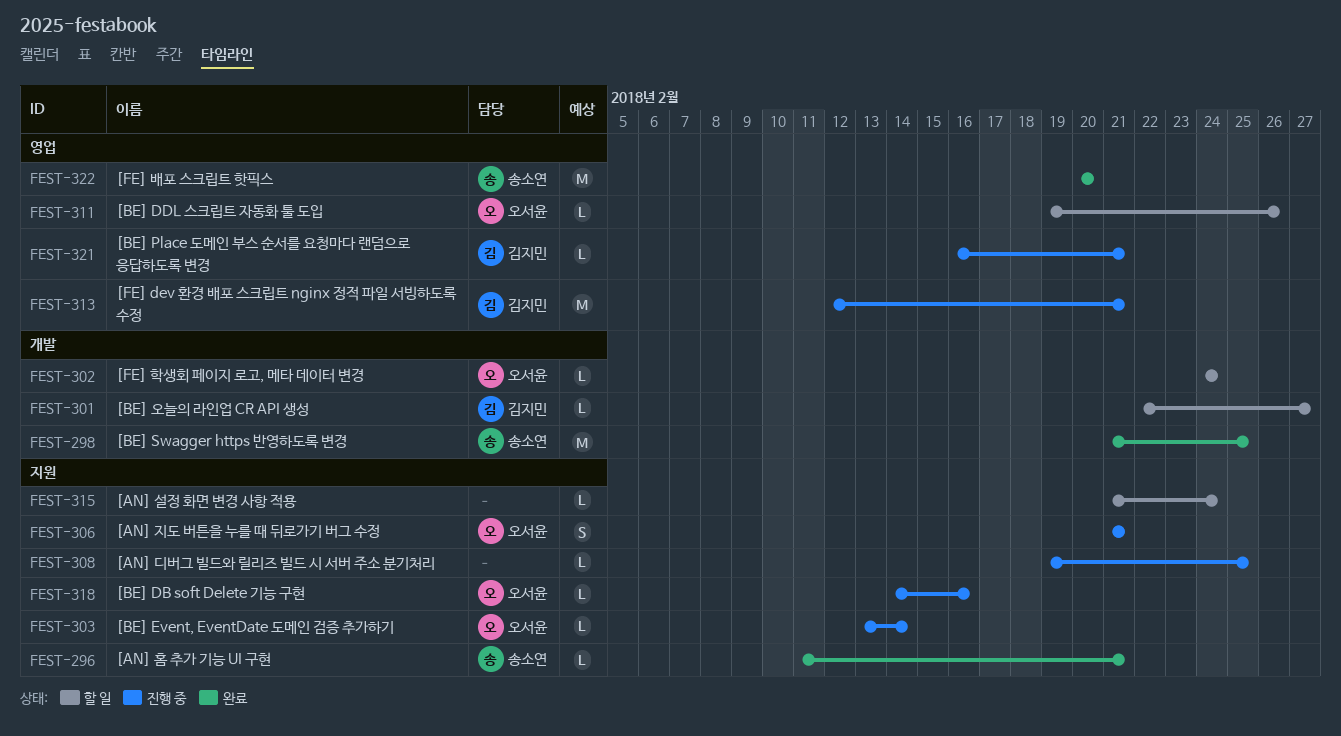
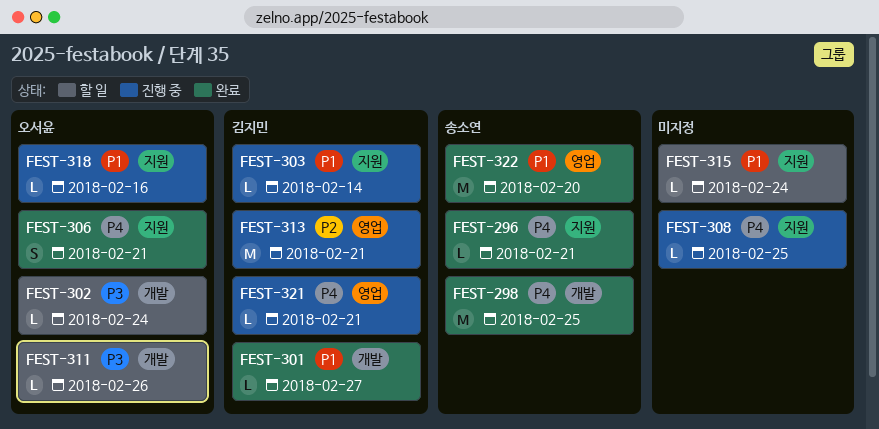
FEST-301, status: 할 일 -> 완료
FEST-303, owner: 오서윤 -> 김지민
FEST-306, status: 진행 중 -> 완료
FEST-311, label: 영업 -> 개발

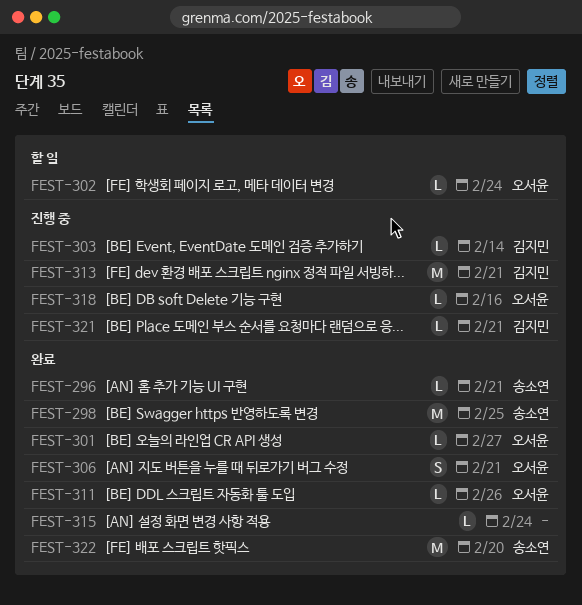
FEST-301, owner: 김지민 -> 오서윤
FEST-308: present -> none
FEST-311, status: 할 일 -> 완료
FEST-315, status: 할 일 -> 완료

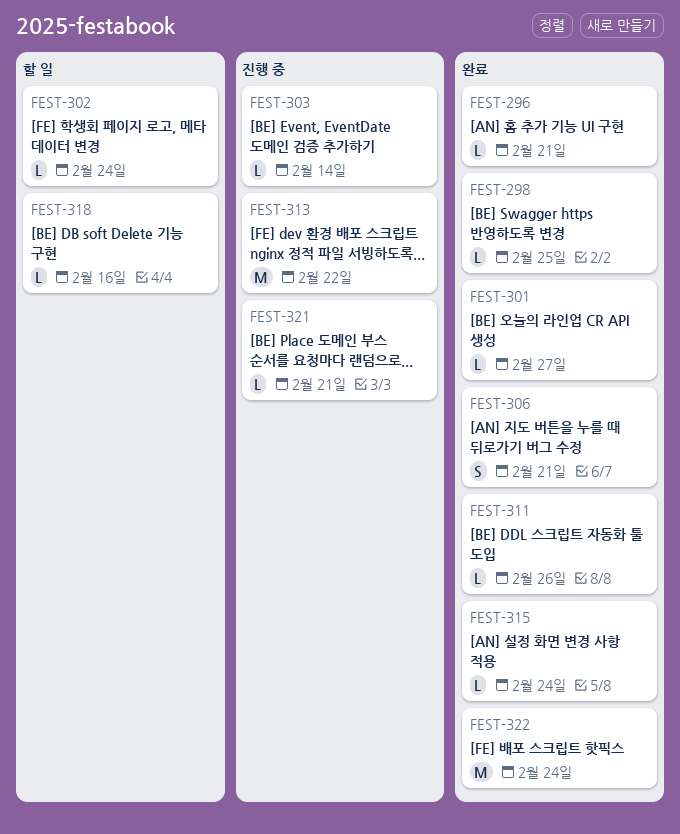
FEST-298, estimate: M -> L
FEST-313, due: Feb 21 -> Feb 22
FEST-318, status: 진행 중 -> 할 일
FEST-322, due: Feb 20 -> Feb 24

